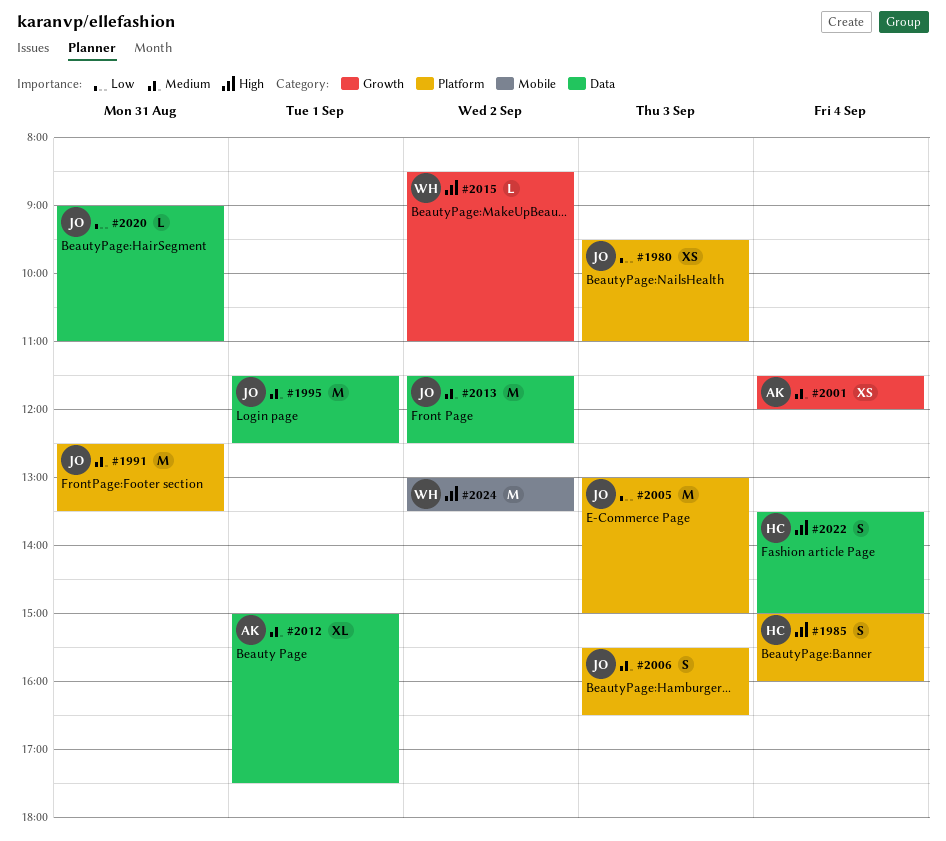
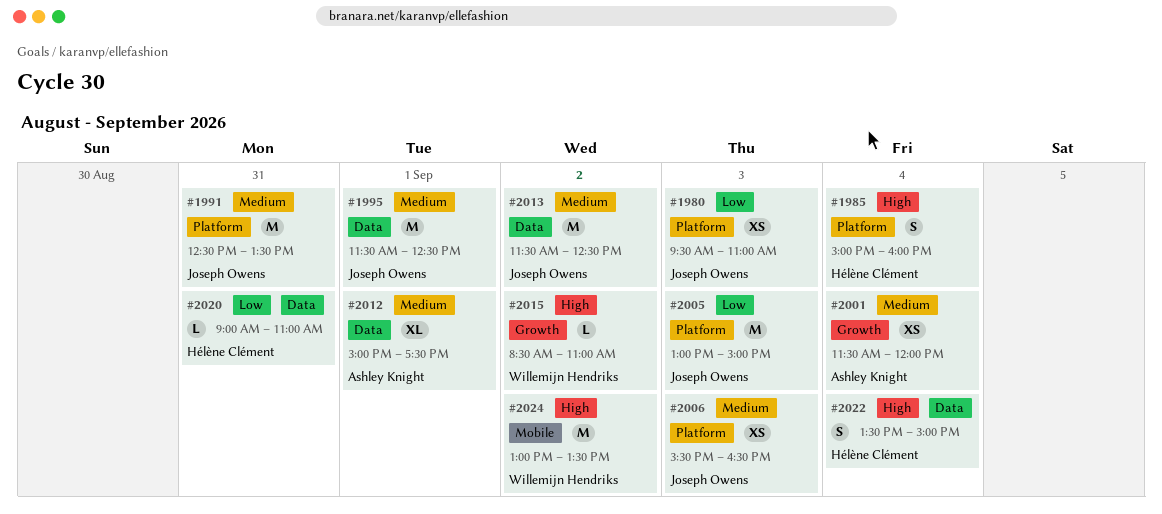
#2006, estimate: S -> XS
#2020, owner: Joseph Owens -> Hélène Clément

